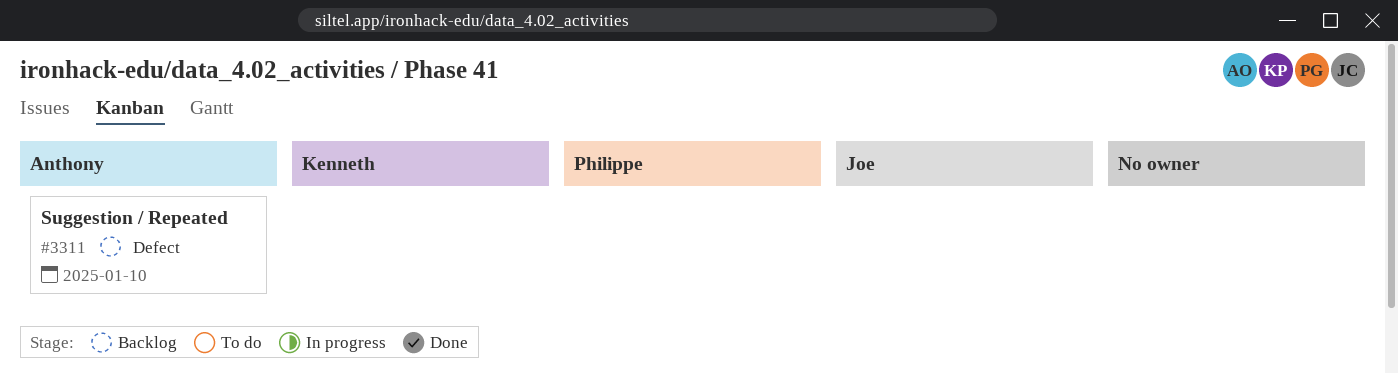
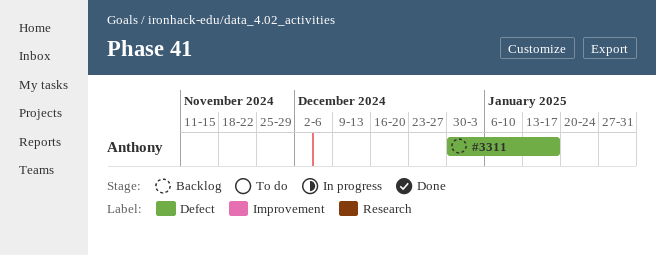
#3311, due: Jan 10 -> Jan 17

